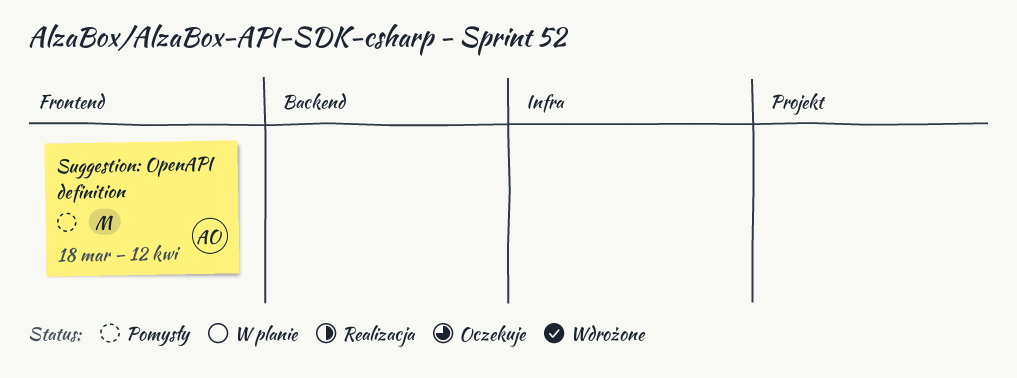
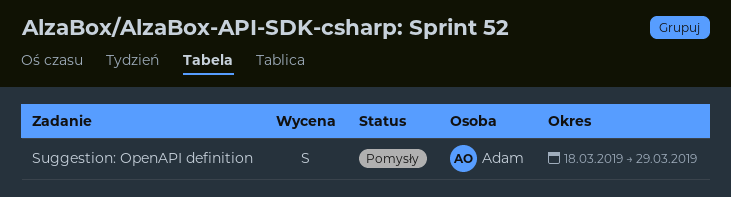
Suggestion: OpenAPI definition, estimate: M -> S
Suggestion: OpenAPI definition, due: Apr 12 -> Mar 29

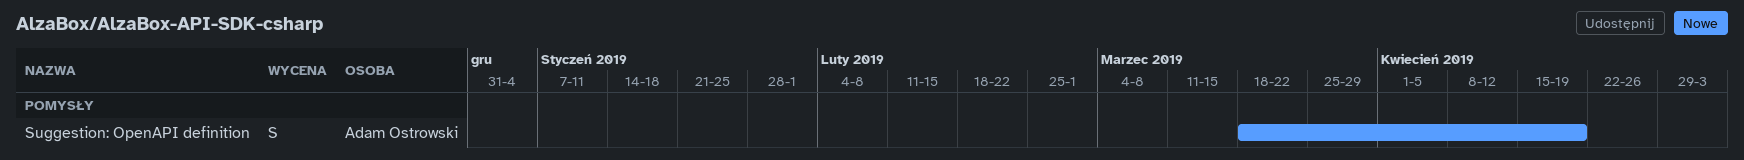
Suggestion: OpenAPI definition, due: Mar 29 -> Apr 19

